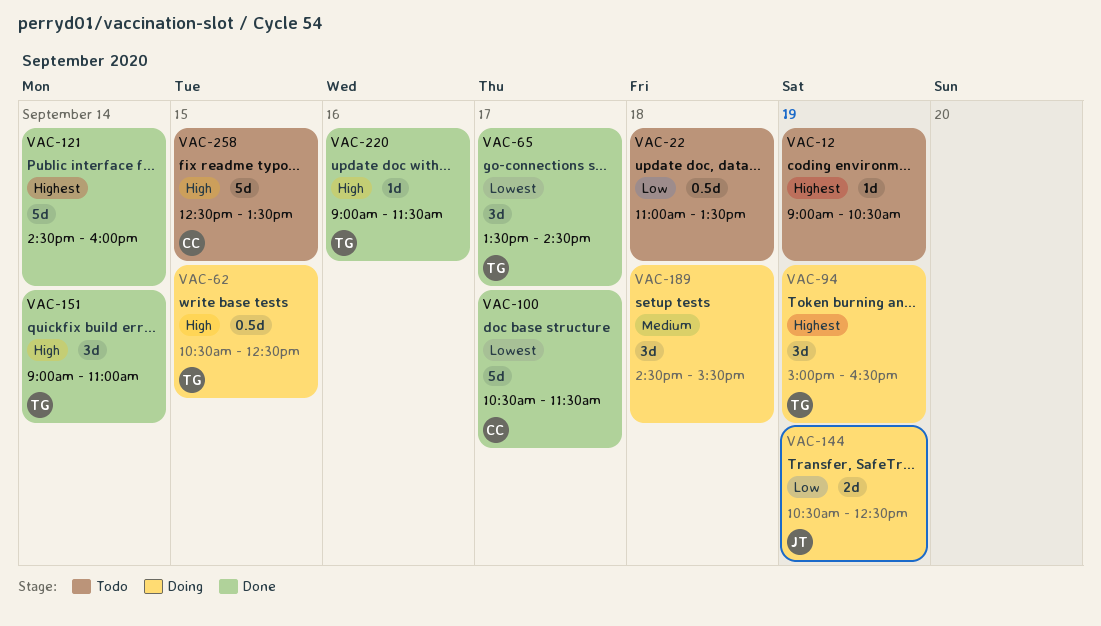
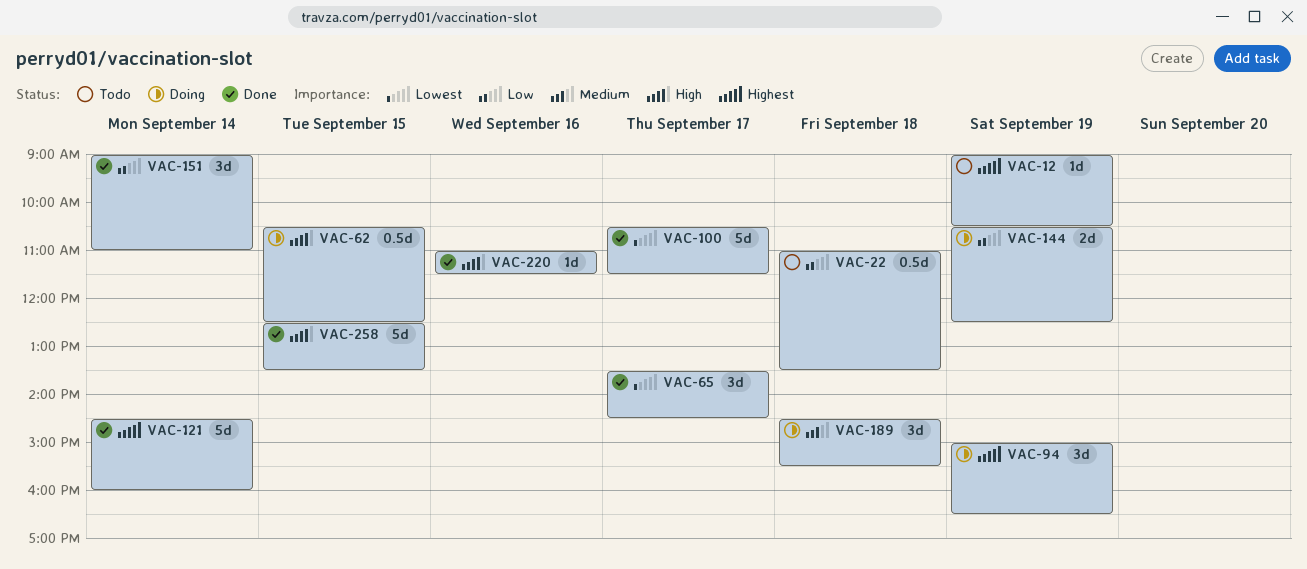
VAC-151, priority: High -> Low
VAC-220, begins: 09:00 -> 11:00
VAC-258, status: Todo -> Done

